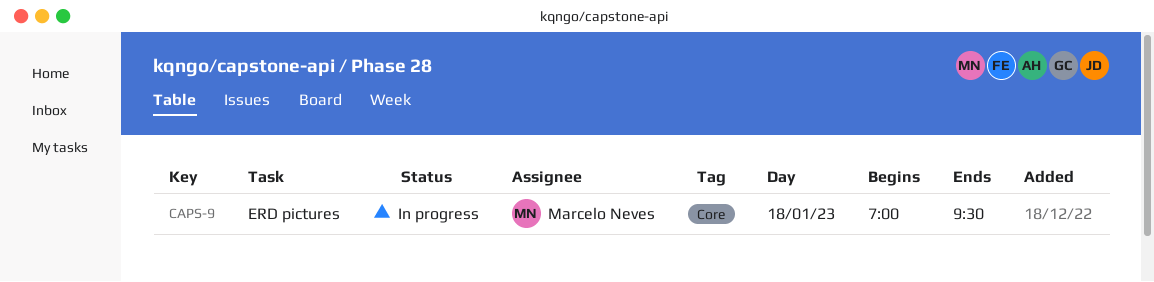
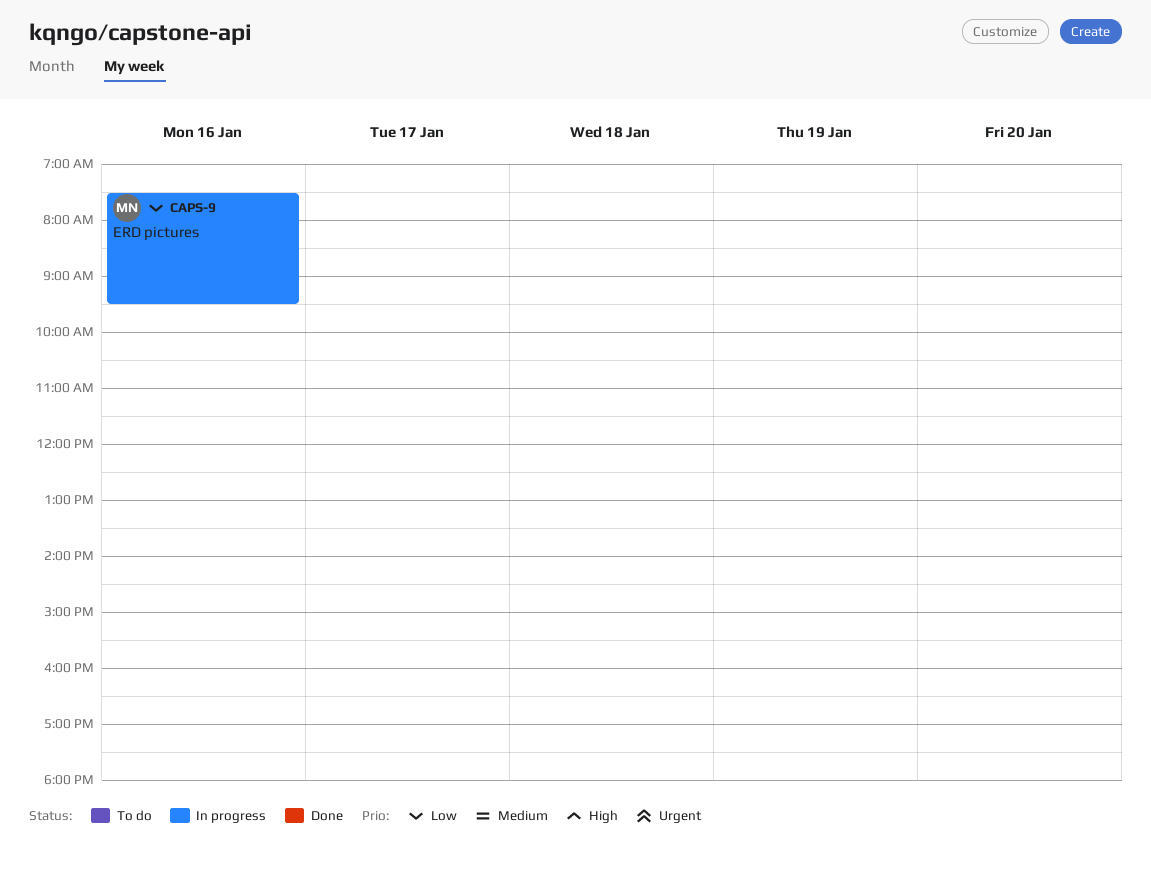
CAPS-9, day: Jan 18 -> Jan 16
CAPS-9, begins: 07:00 -> 07:30

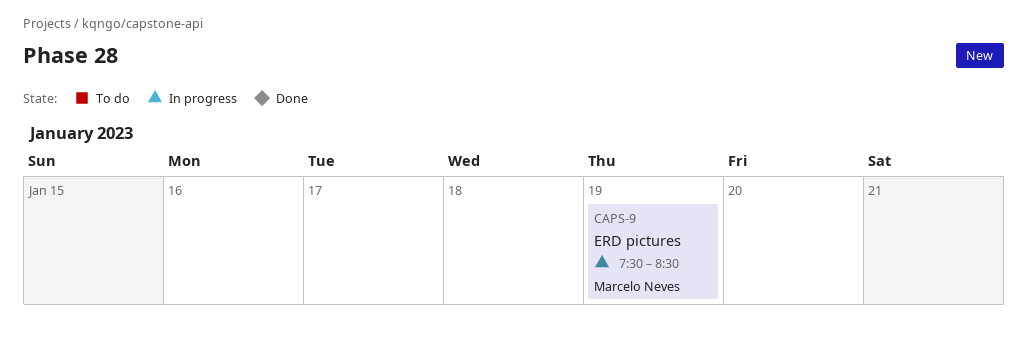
CAPS-9, day: Jan 16 -> Jan 19
CAPS-9, ends: 09:30 -> 08:30

